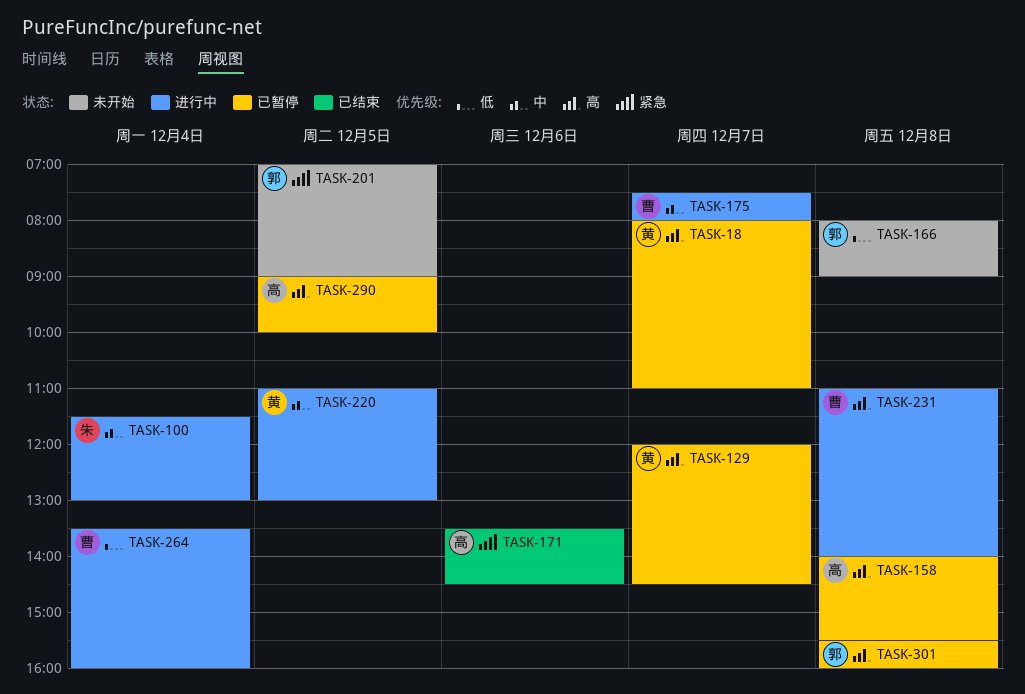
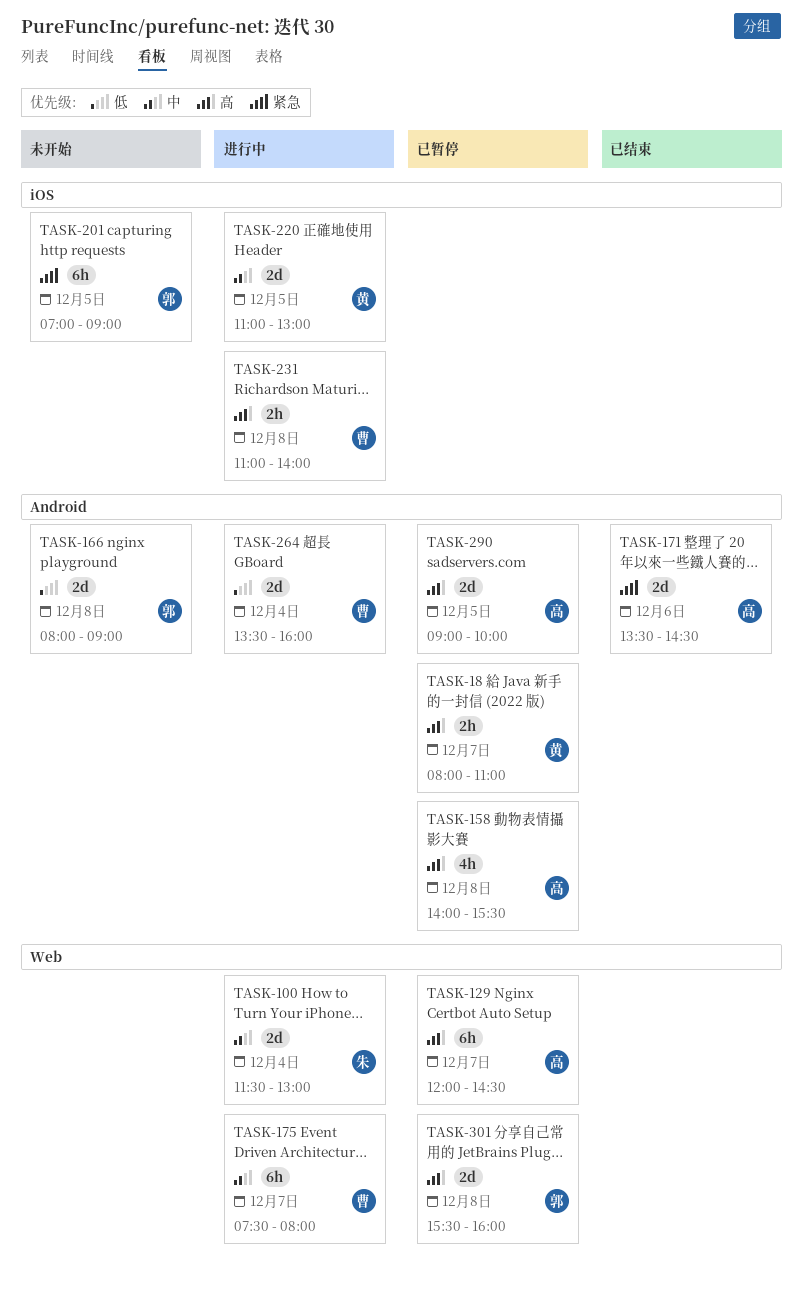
TASK-129, owner: 黄 -> 高

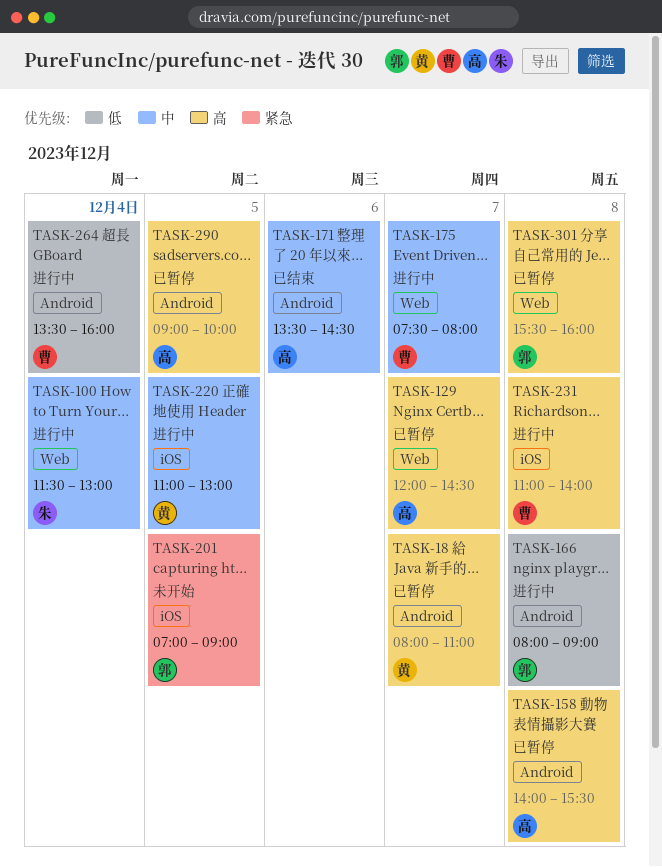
TASK-166, status: 未开始 -> 进行中
TASK-171, priority: 紧急 -> 中

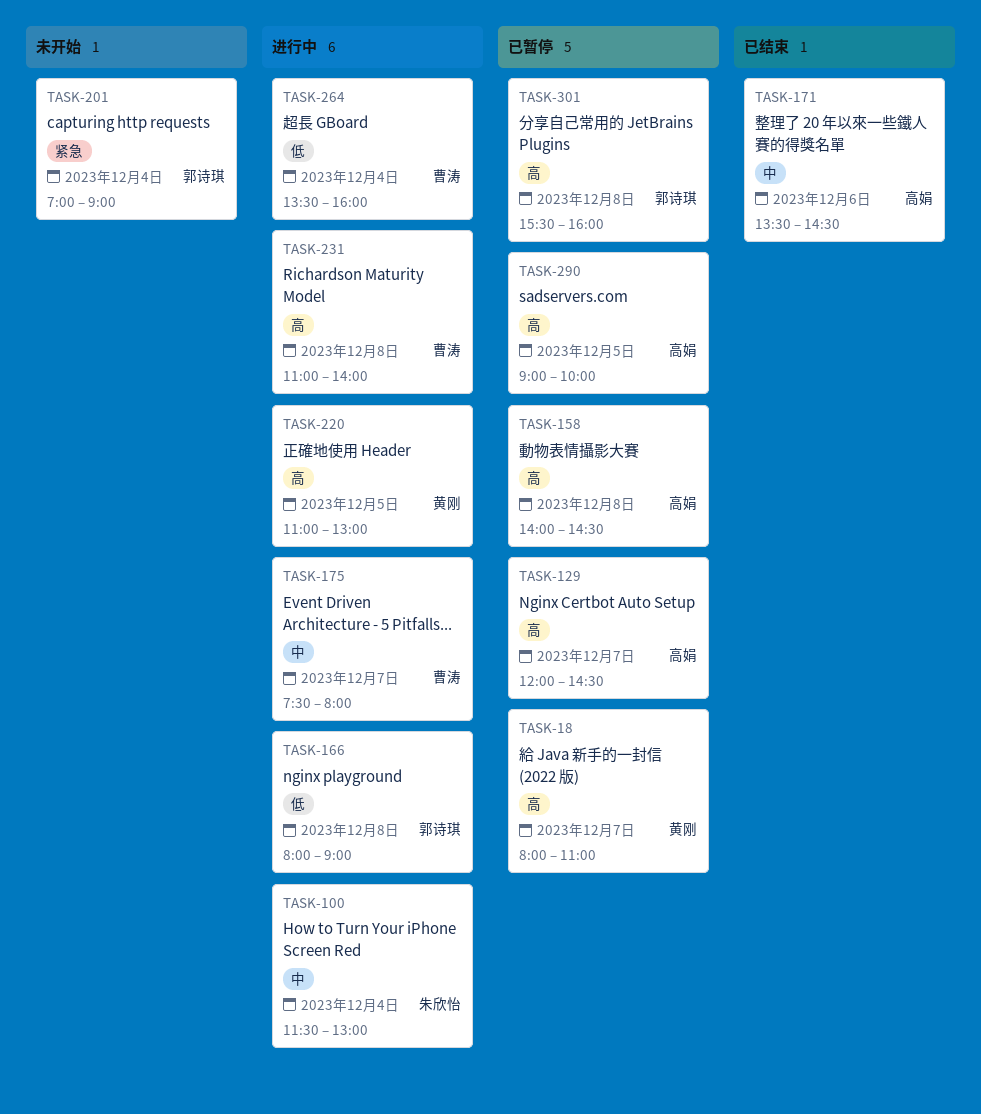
TASK-158, ends: 15:30 -> 14:30
TASK-201, day: Dec 5 -> Dec 4
TASK-220, priority: 中 -> 高

